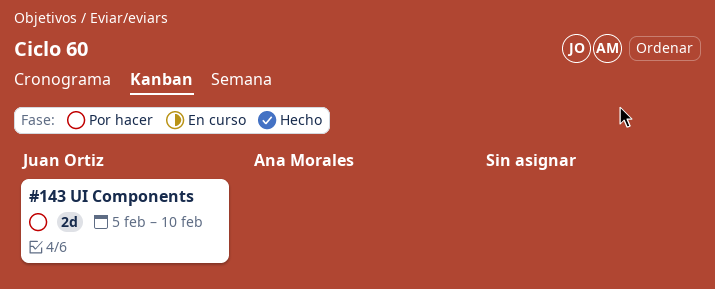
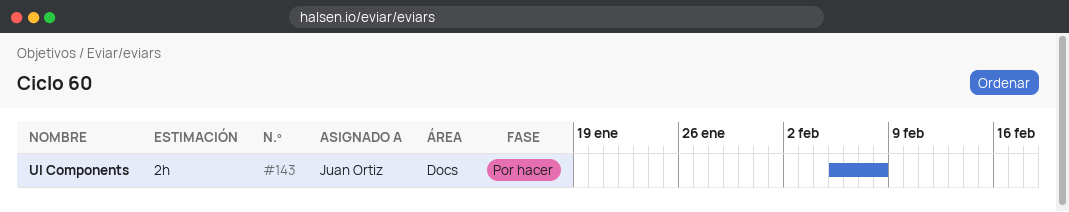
#143, estimate: 2d -> 2h
#143, due: Feb 10 -> Feb 8

